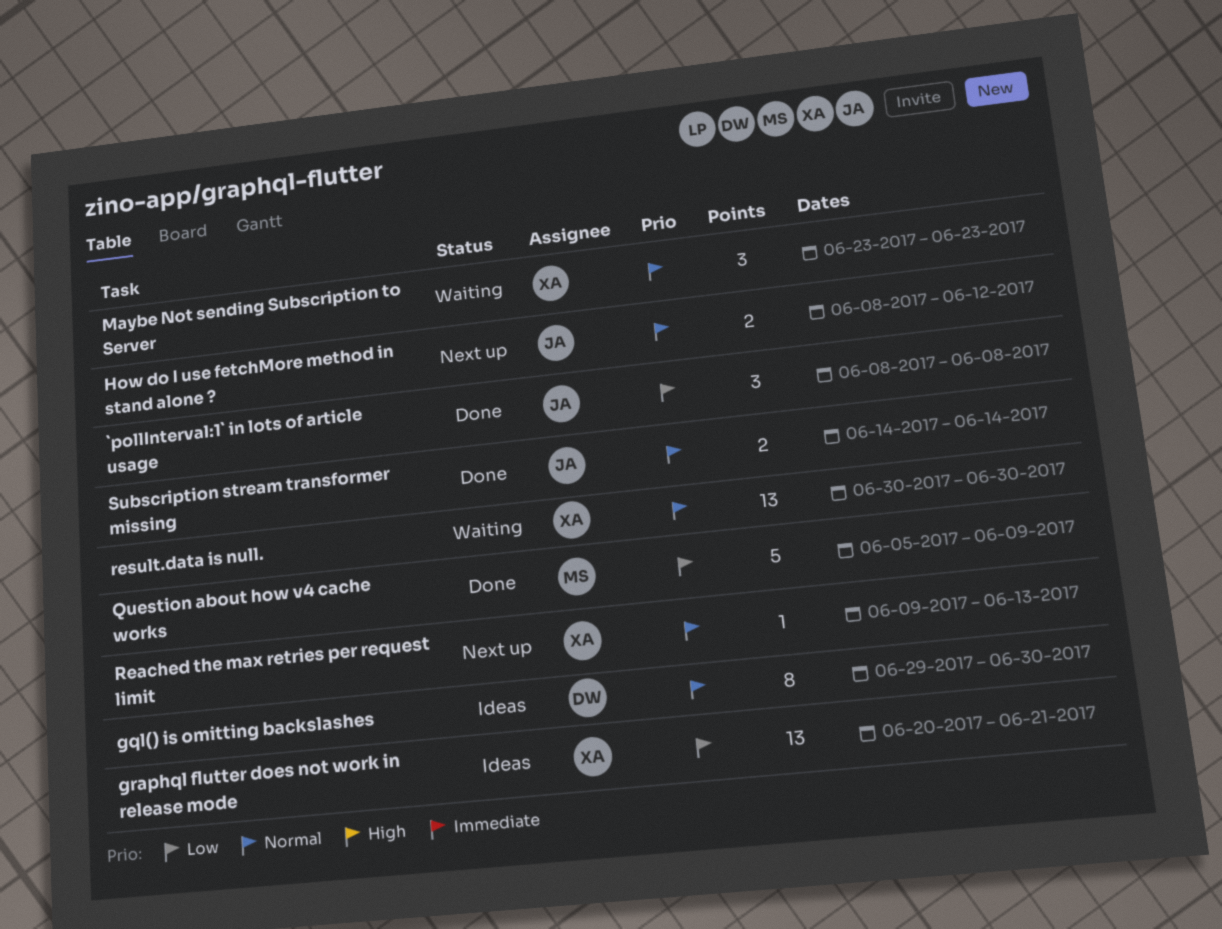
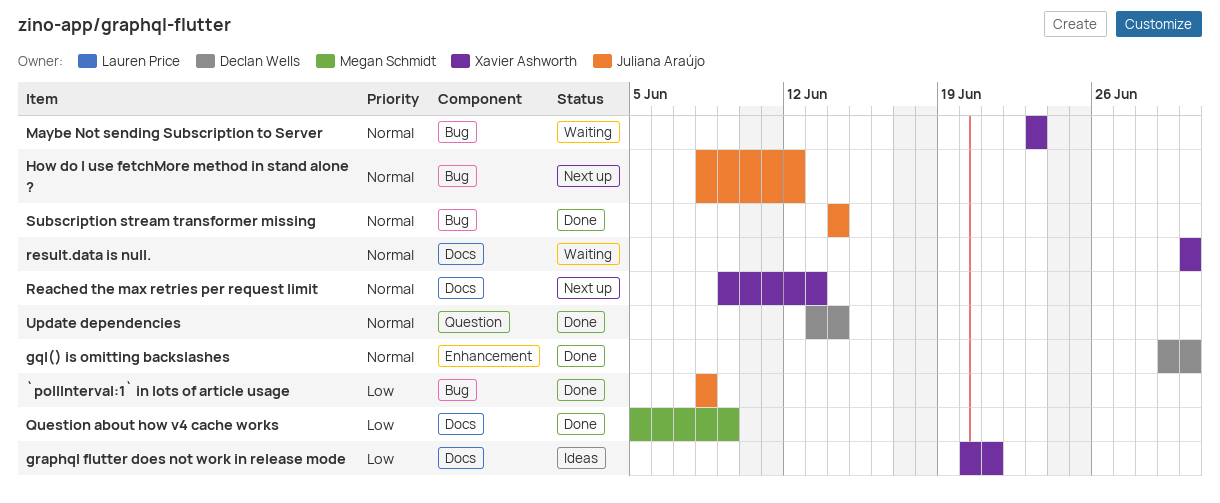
gql() is omitting backslashes, status: Ideas -> Done
Update dependencies: none -> present

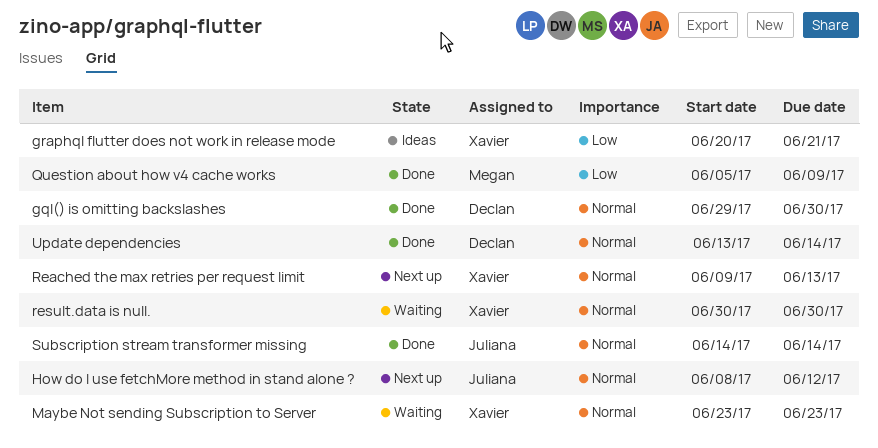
`pollInterval:1` in lots of article usage: present -> none

